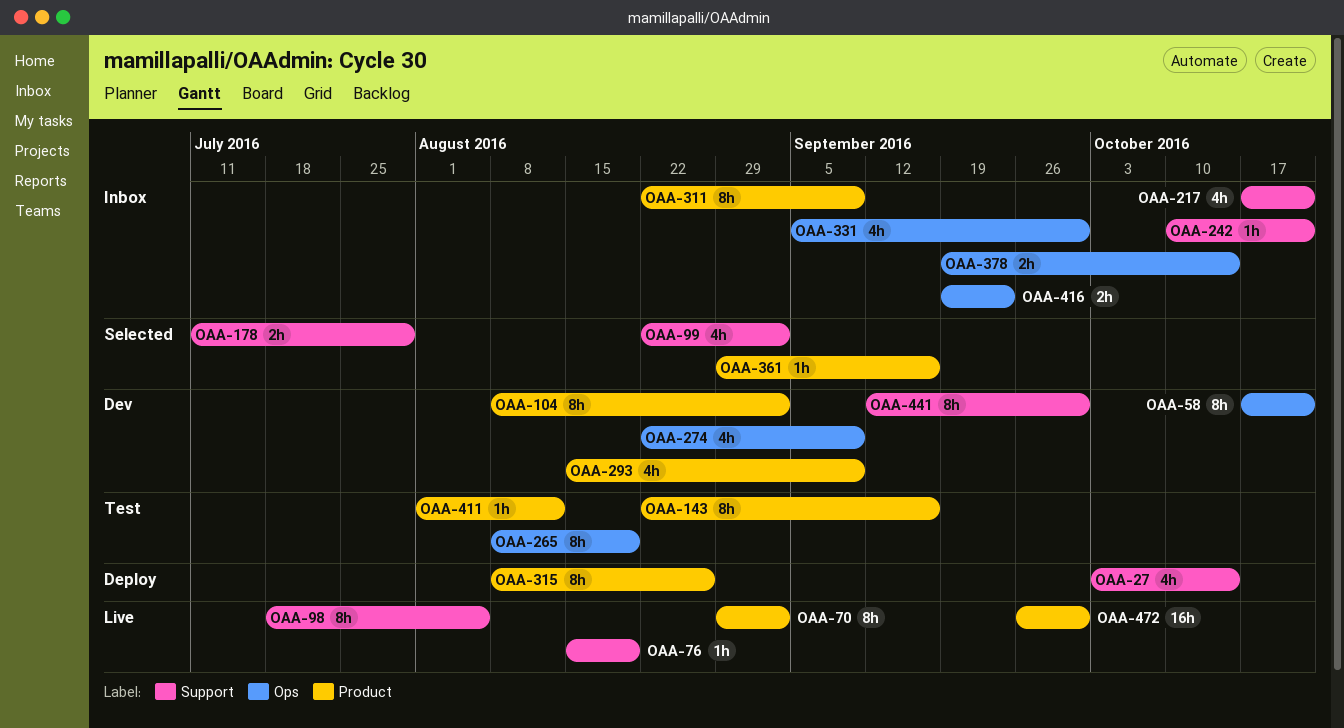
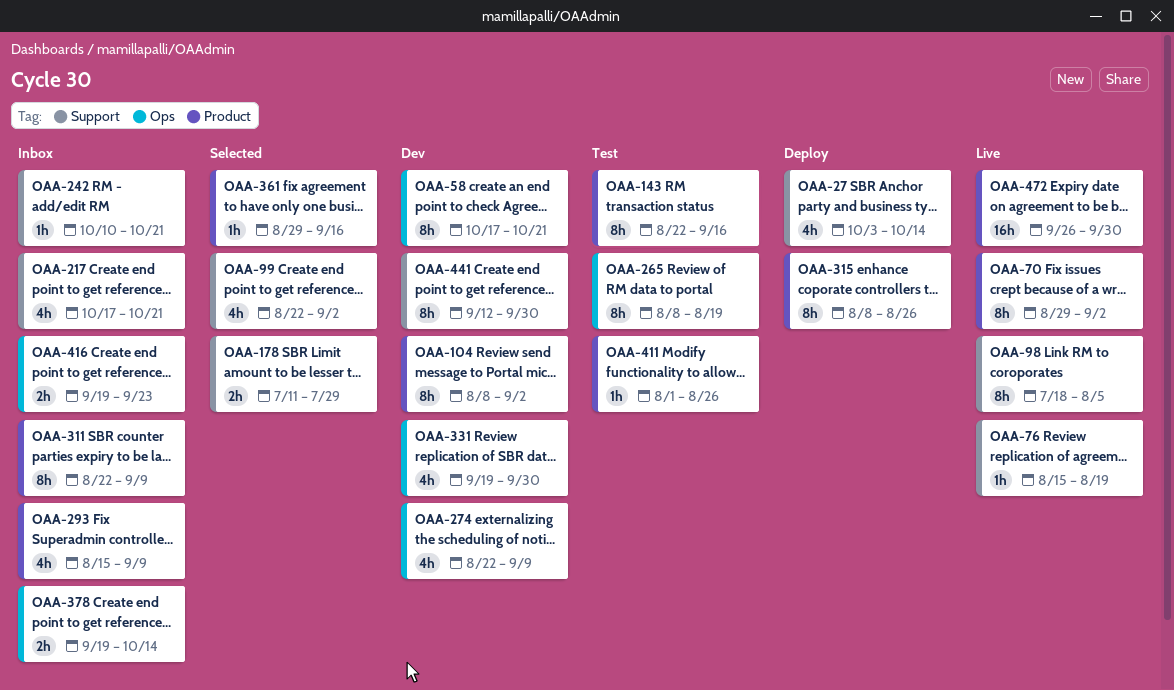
OAA-293, status: Dev -> Inbox
OAA-331, status: Inbox -> Dev
OAA-331, start: Sep 5 -> Sep 19
OAA-411, due: Aug 12 -> Aug 26

